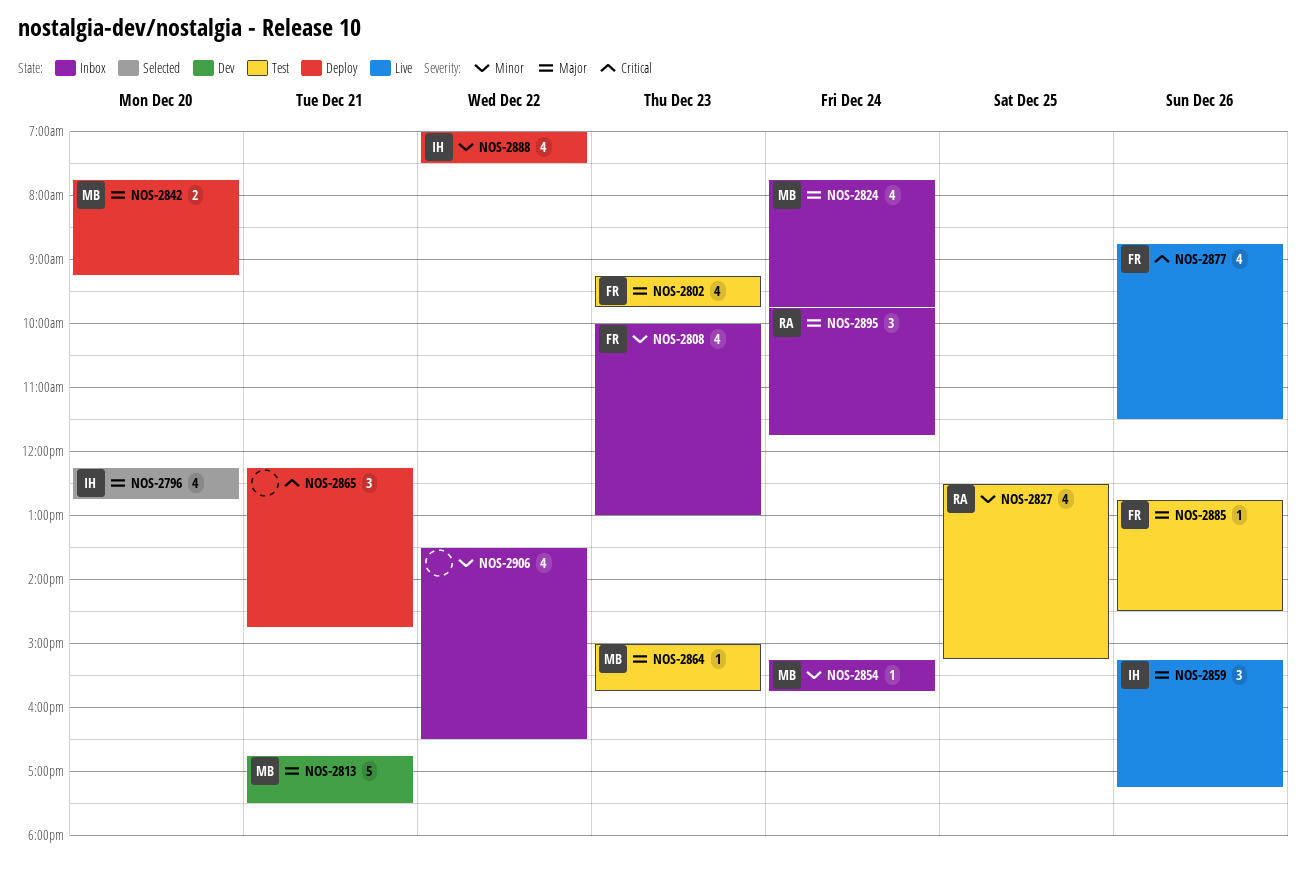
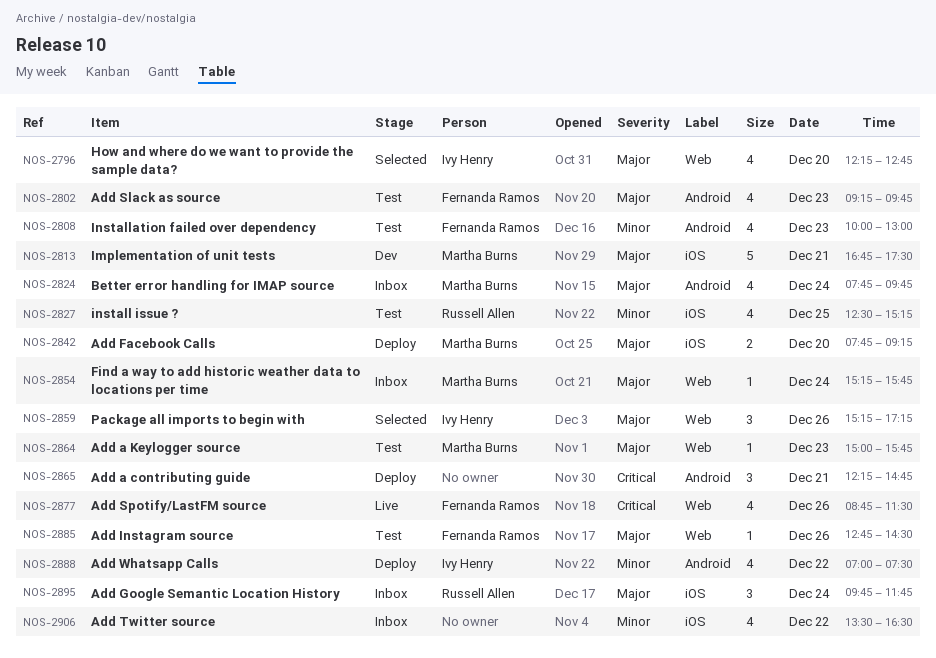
NOS-2808, status: Inbox -> Test
NOS-2854, priority: Minor -> Major
NOS-2859, status: Live -> Selected

